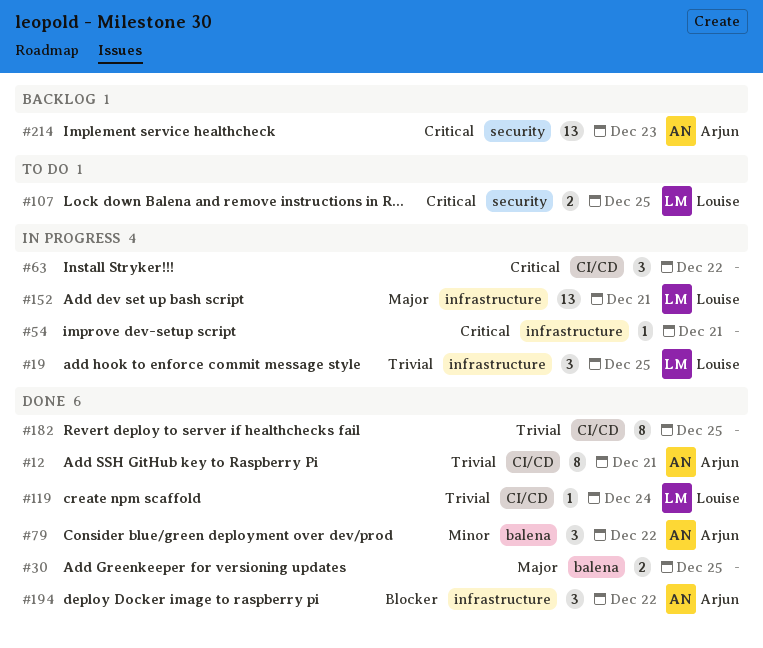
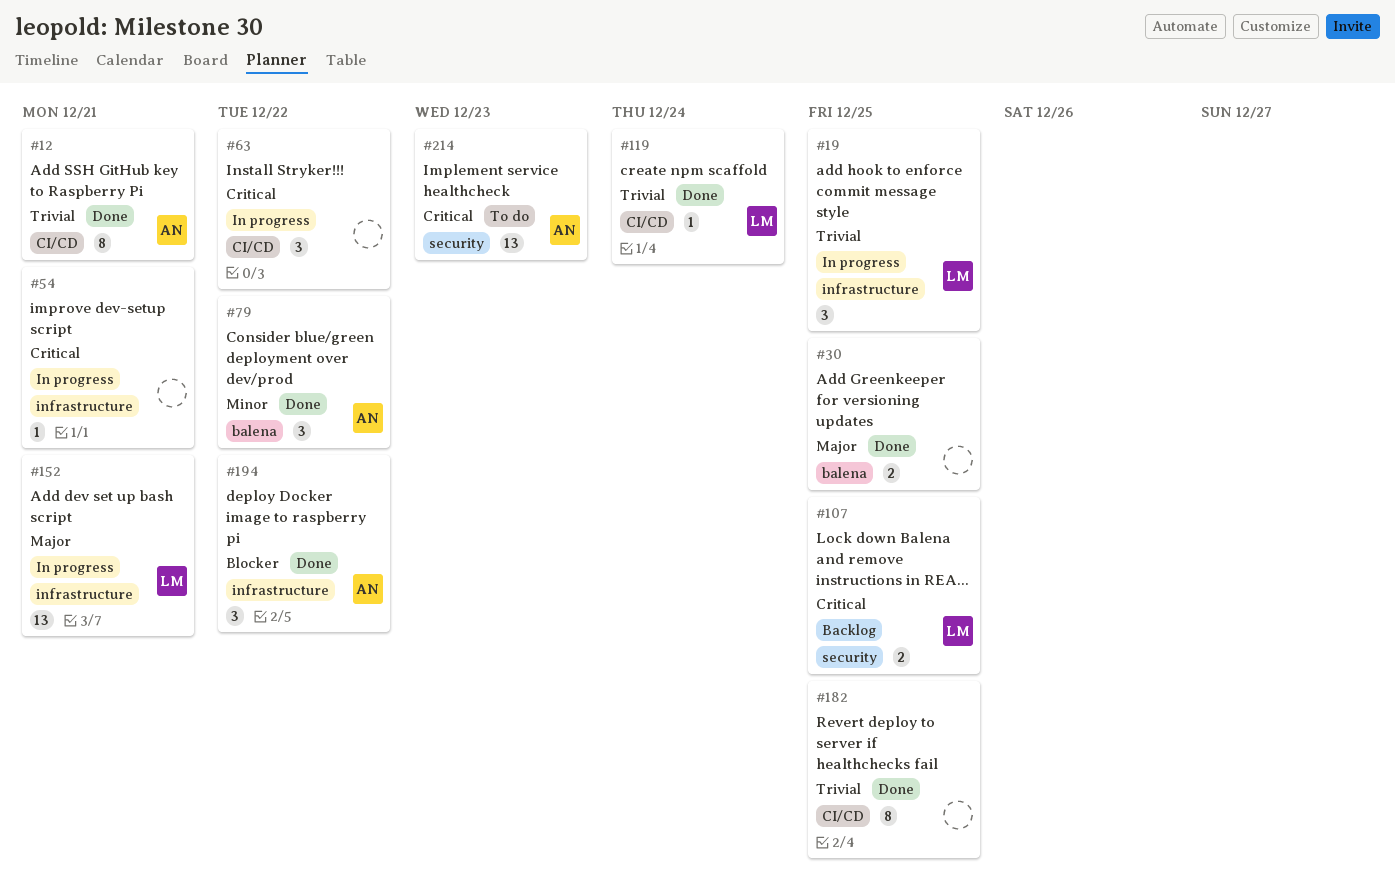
#107, status: To do -> Backlog
#214, status: Backlog -> To do

